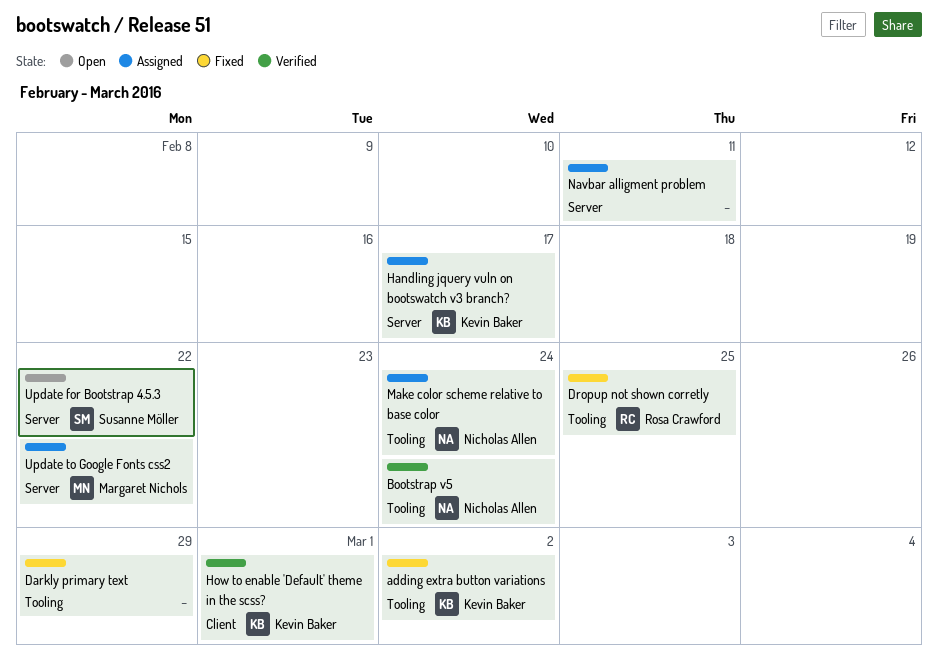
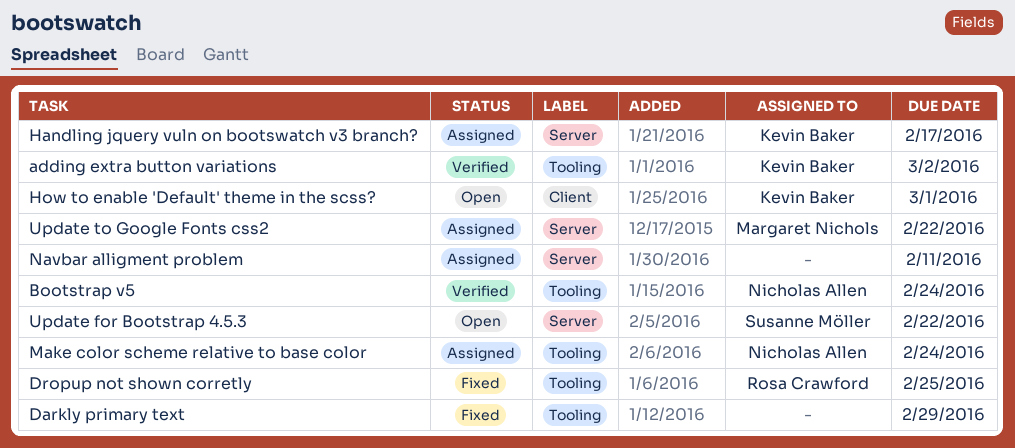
adding extra button variations, status: Fixed -> Verified
How to enable 'Default' theme in the scss?, status: Verified -> Open

